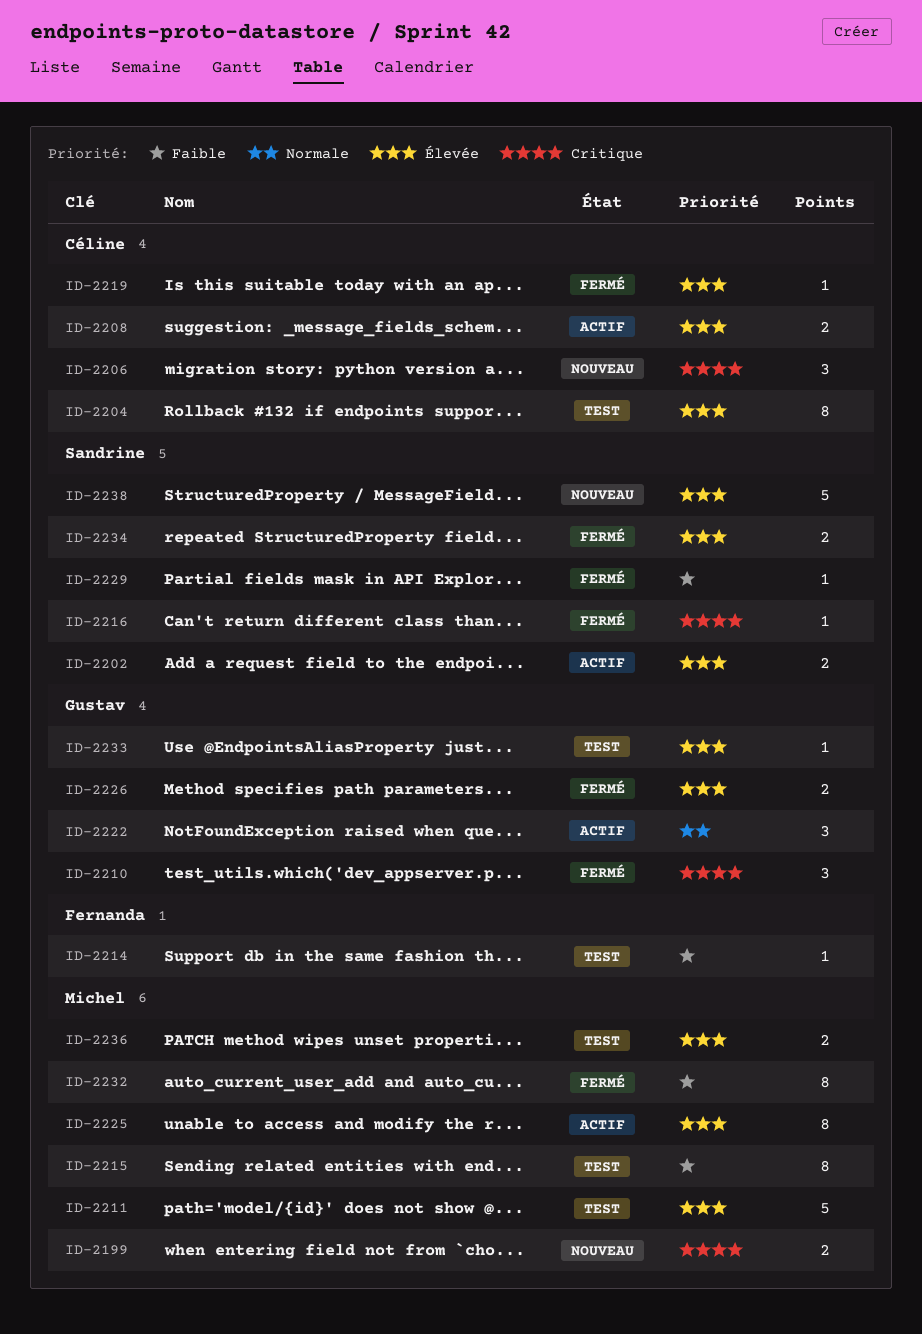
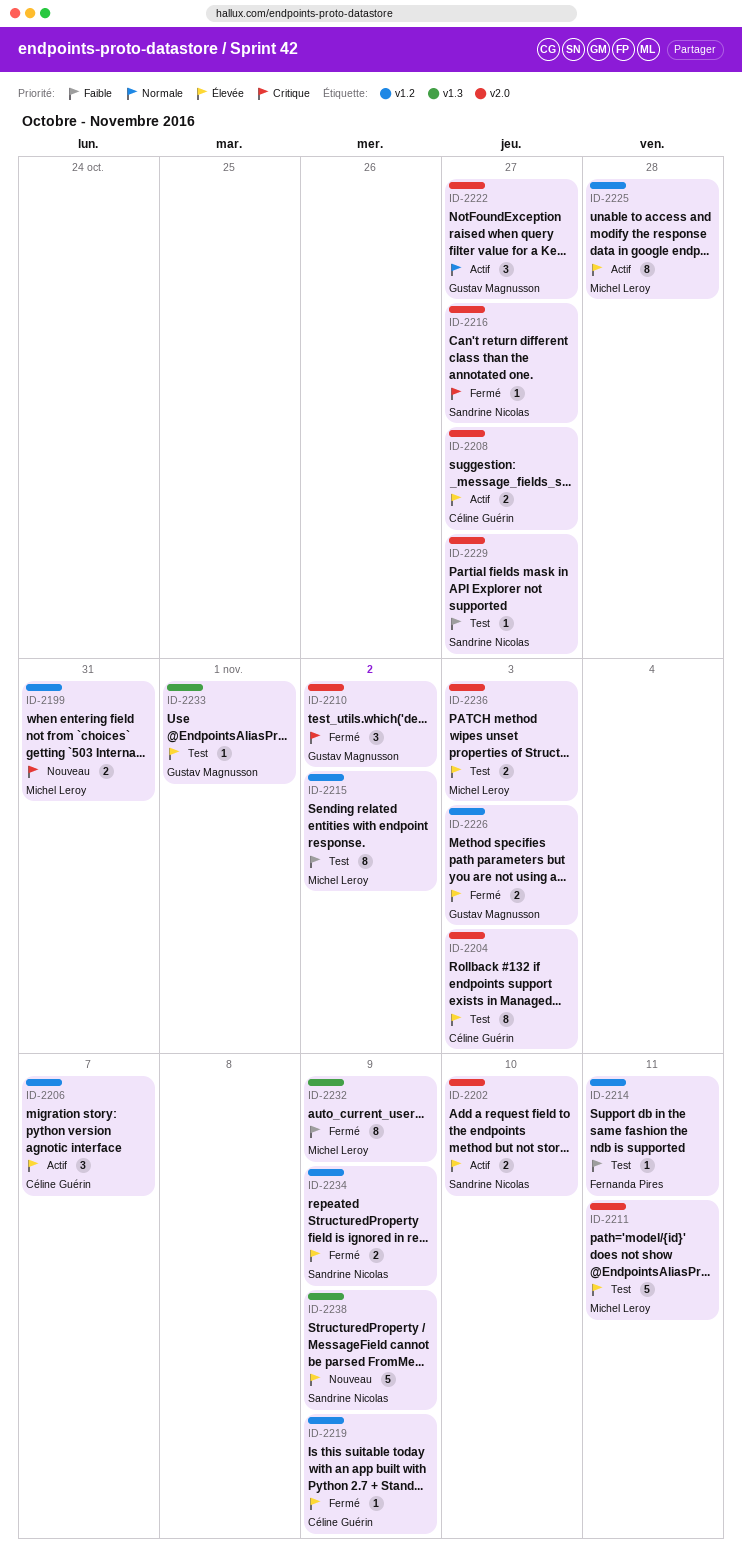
ID-2206, status: Nouveau -> Actif
ID-2206, priority: Critique -> Élevée
ID-2229, status: Fermé -> Test

